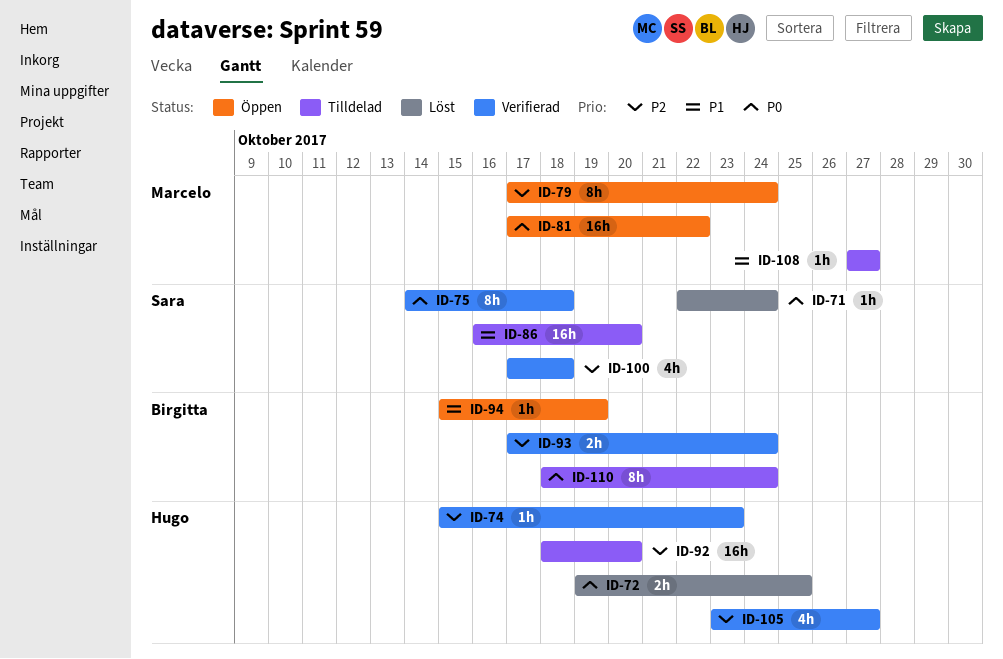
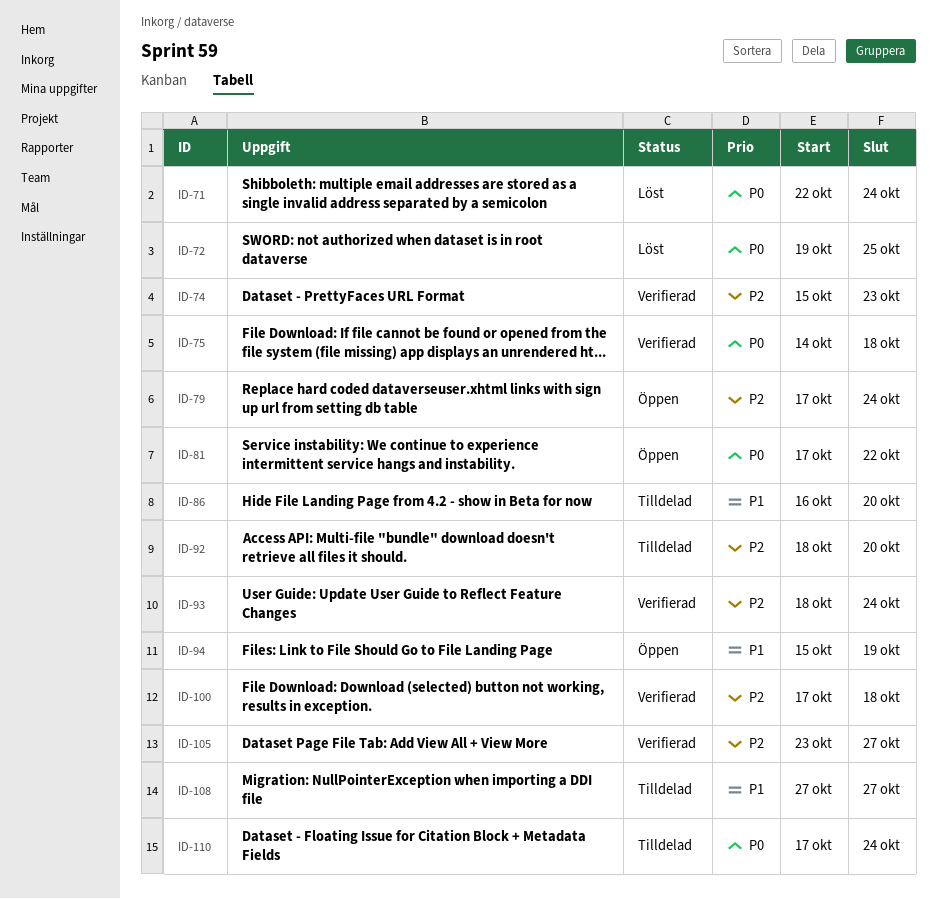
ID-93, start: Oct 17 -> Oct 18
ID-110, start: Oct 18 -> Oct 17

